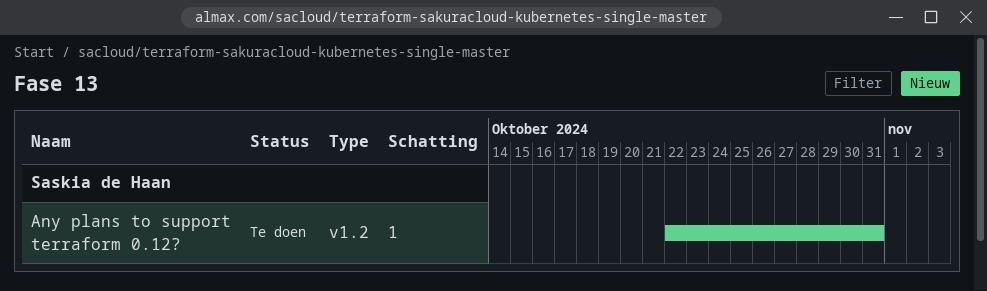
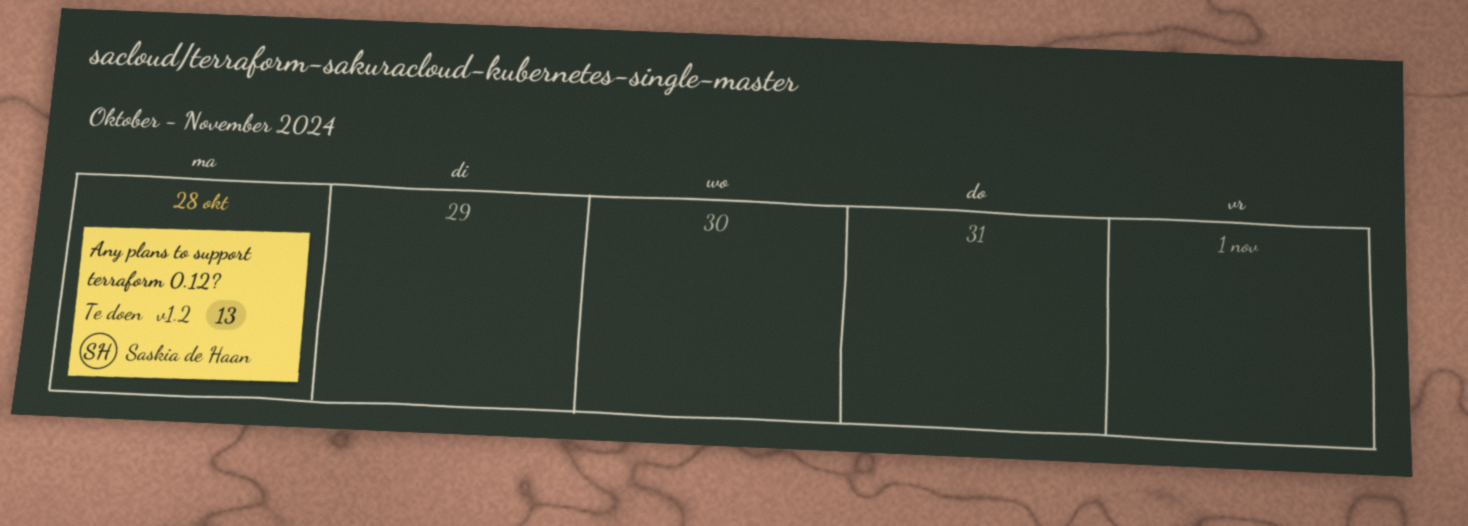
Any plans to support terraform 0.12?, estimate: 1 -> 13
Any plans to support terraform 0.12?, due: Oct 31 -> Oct 28

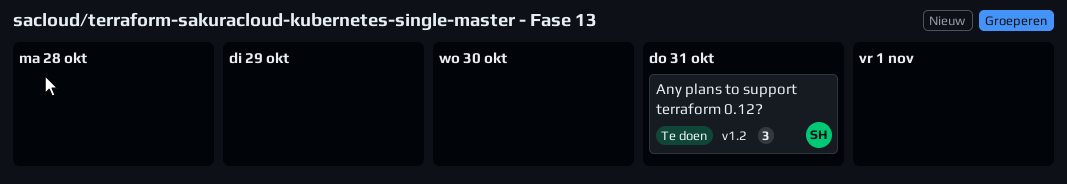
Any plans to support terraform 0.12?, estimate: 13 -> 3
Any plans to support terraform 0.12?, due: Oct 28 -> Oct 31

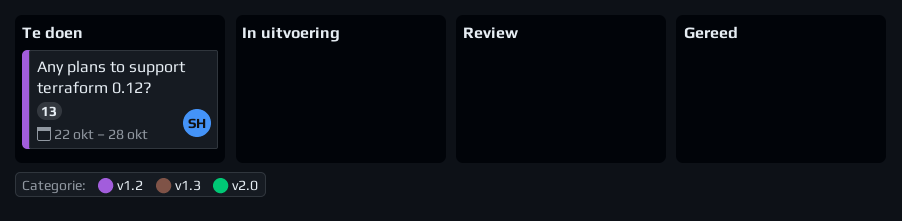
Any plans to support terraform 0.12?, estimate: 3 -> 13
Any plans to support terraform 0.12?, due: Oct 31 -> Oct 28

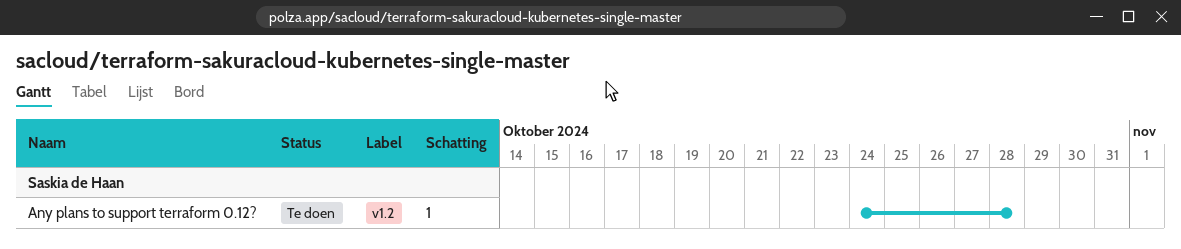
Any plans to support terraform 0.12?, estimate: 13 -> 1
Any plans to support terraform 0.12?, start: Oct 22 -> Oct 24

